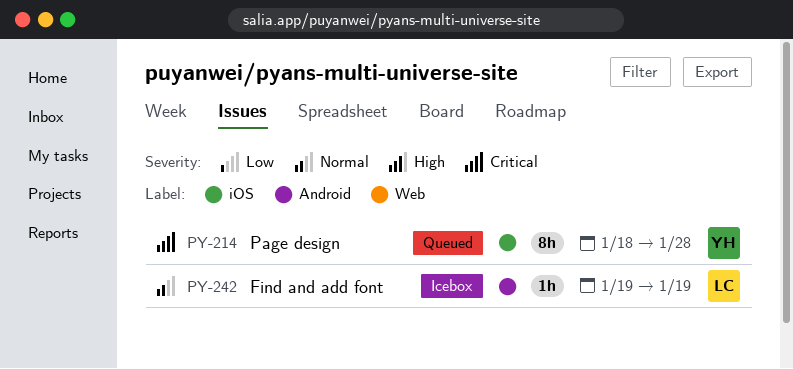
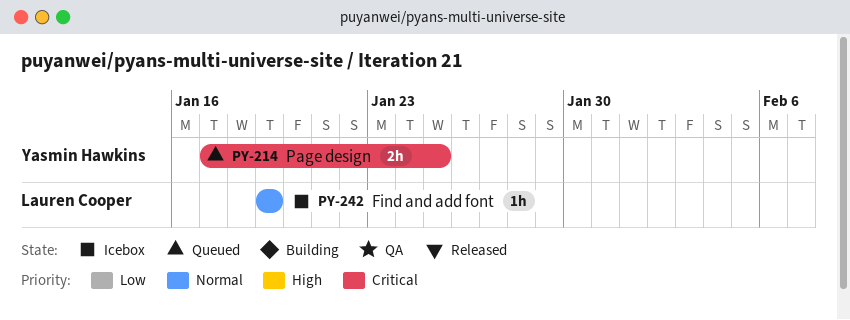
PY-214, estimate: 8h -> 2h
PY-214, start: Jan 18 -> Jan 17
PY-214, due: Jan 28 -> Jan 25

